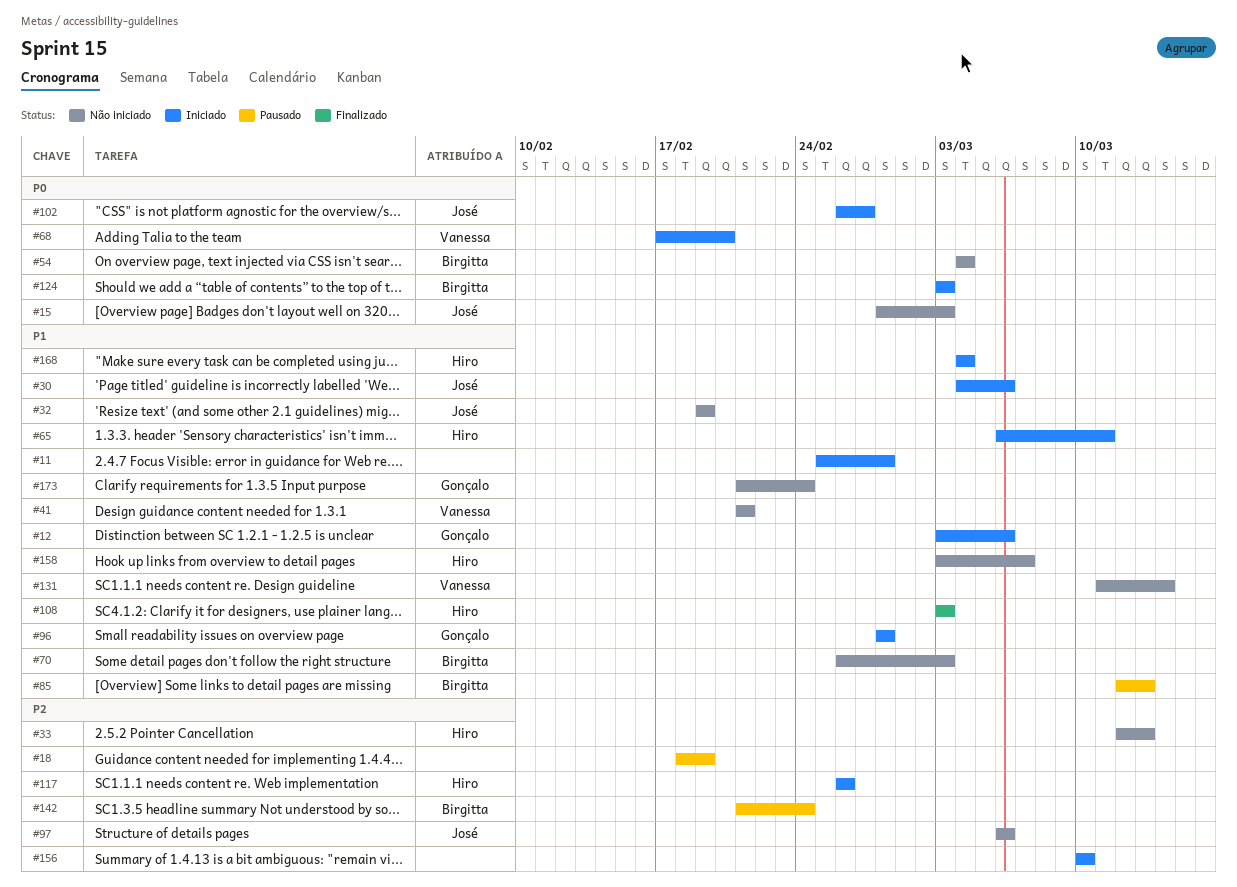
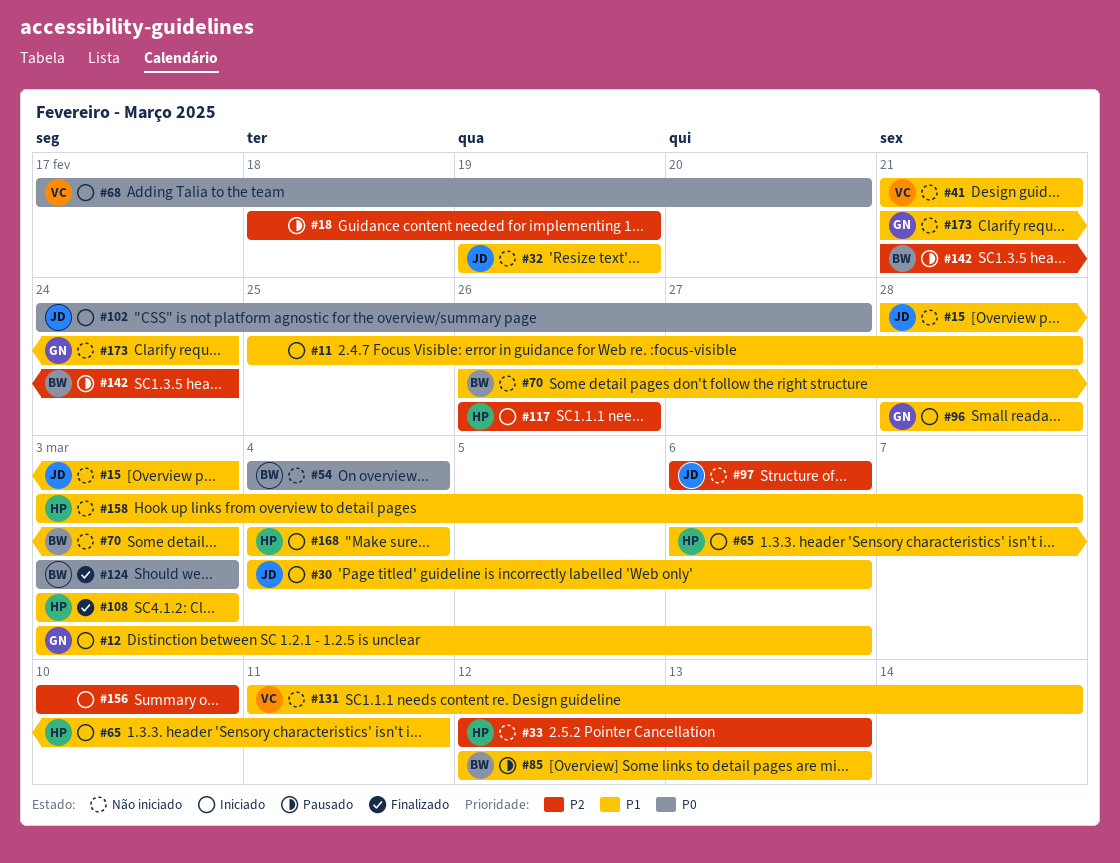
#15, priority: P0 -> P1
#102, start: Feb 26 -> Feb 24
#124, status: Iniciado -> Finalizado

